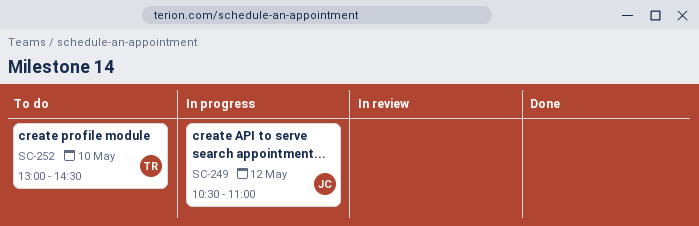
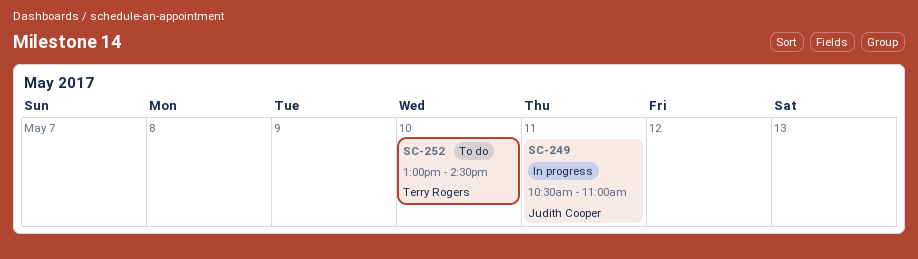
SC-249, day: May 12 -> May 11

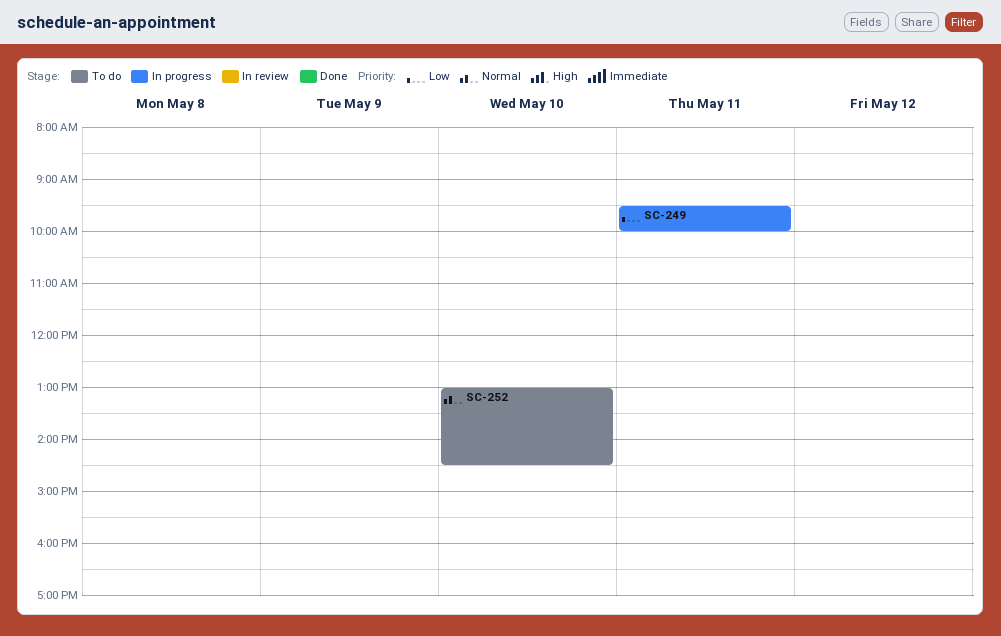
SC-249, begins: 10:30 -> 09:30
SC-249, ends: 11:00 -> 10:00

